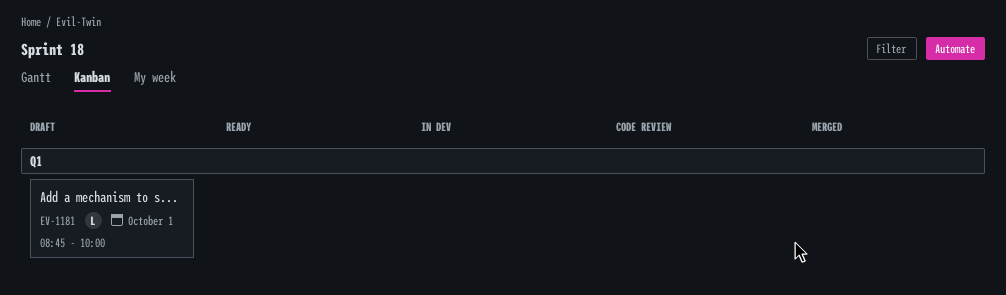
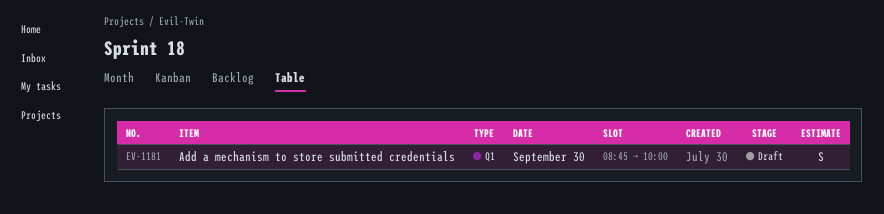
EV-1181, estimate: L -> S
EV-1181, day: Oct 1 -> Sep 30

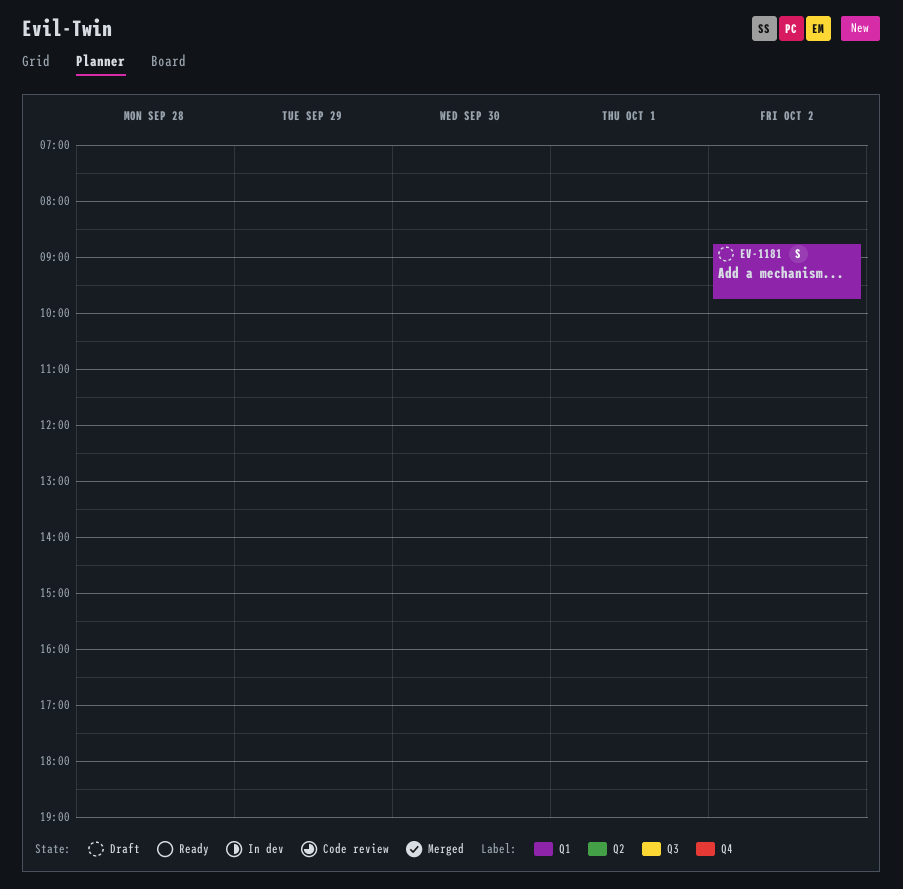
EV-1181, day: Sep 30 -> Oct 2
EV-1181, ends: 10:00 -> 09:45

